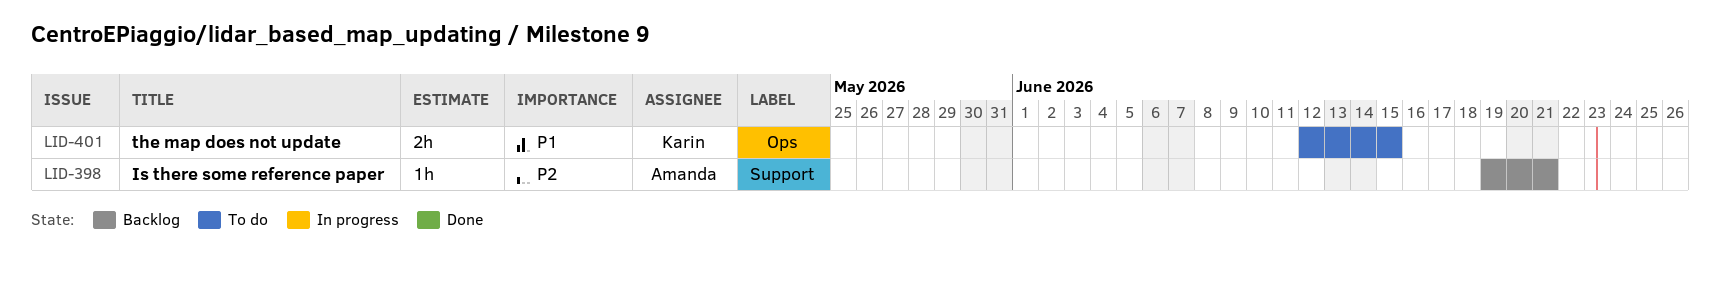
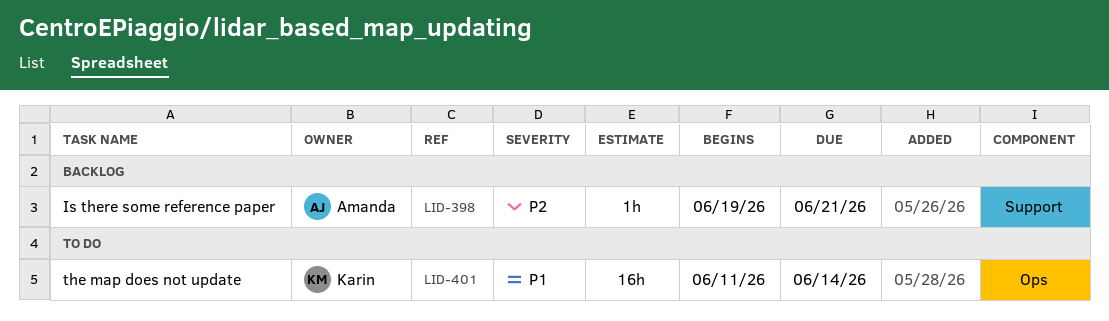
LID-401, estimate: 2h -> 16h
LID-401, start: Jun 12 -> Jun 11
LID-401, due: Jun 15 -> Jun 14

